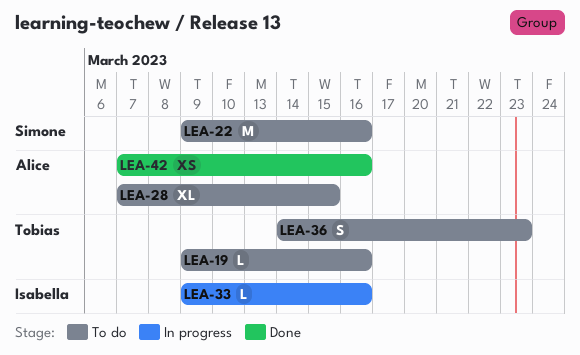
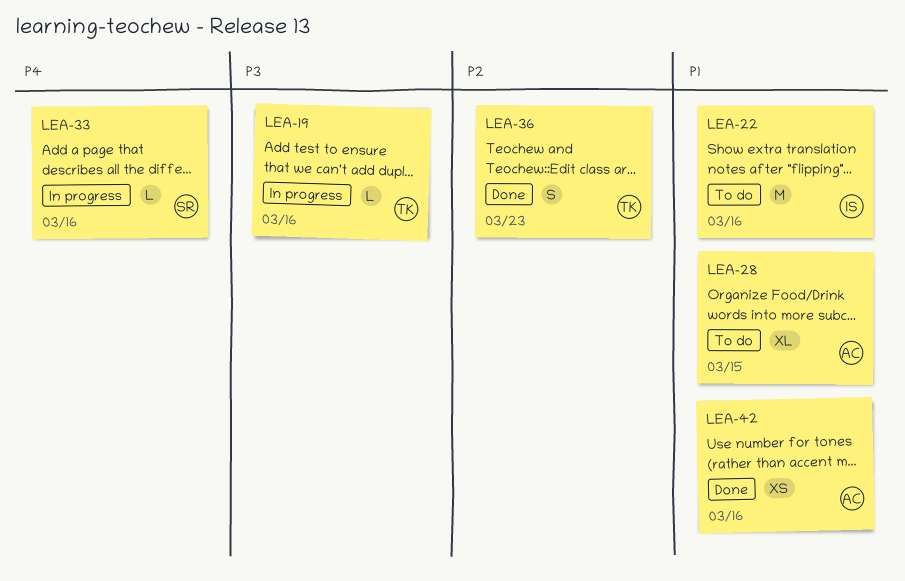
LEA-19, status: To do -> In progress
LEA-22, owner: Simone -> Isabella
LEA-33, owner: Isabella -> Simone
LEA-36, status: To do -> Done

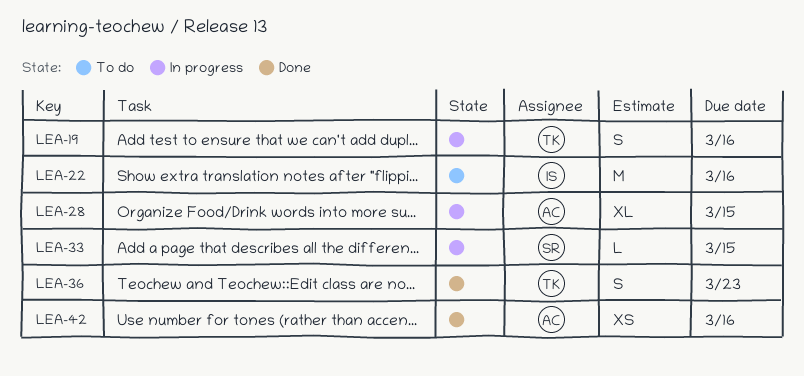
LEA-19, estimate: L -> S
LEA-28, status: To do -> In progress
LEA-33, due: Mar 16 -> Mar 15

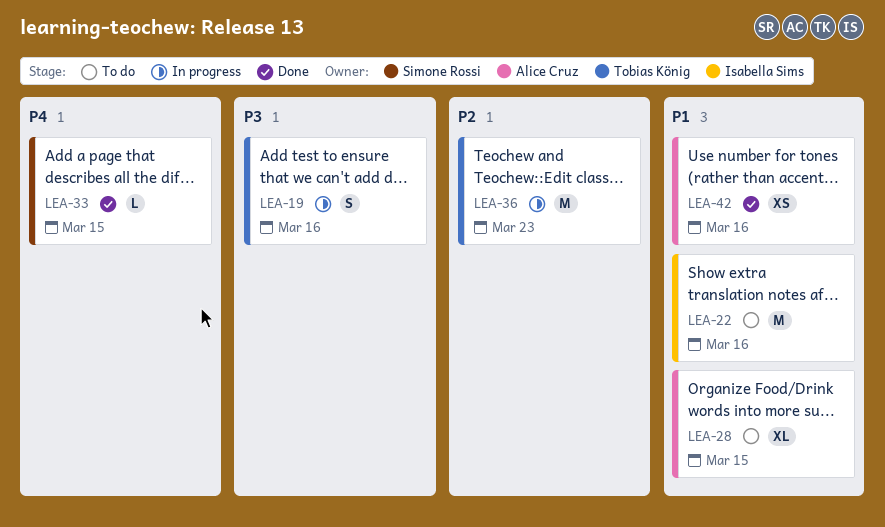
LEA-28, status: In progress -> To do
LEA-33, status: In progress -> Done
LEA-36, status: Done -> In progress
LEA-36, estimate: S -> M

